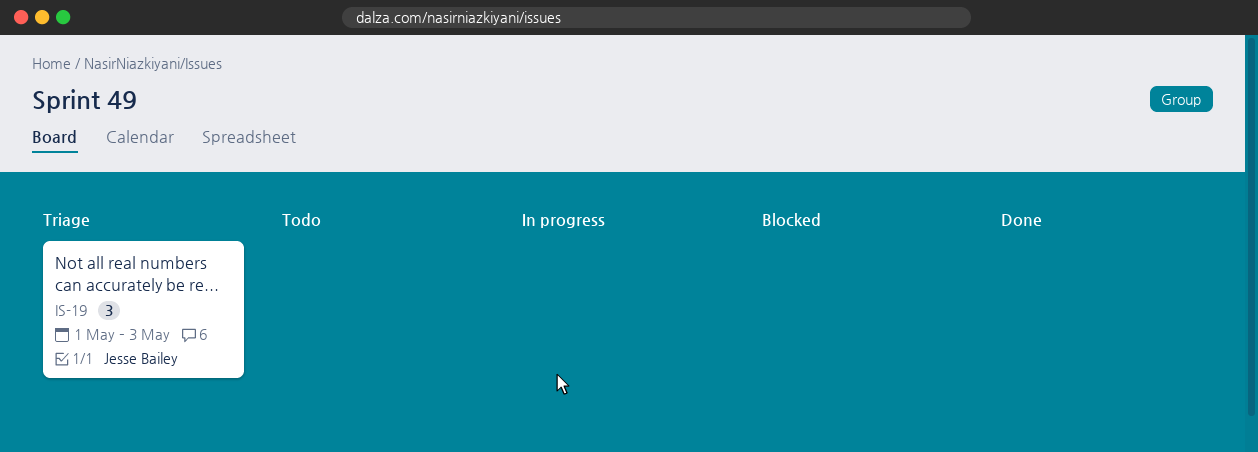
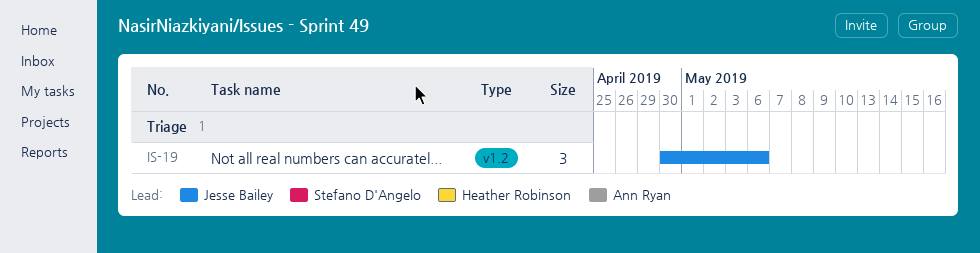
IS-19, start: May 1 -> Apr 30
IS-19, due: May 3 -> May 6

